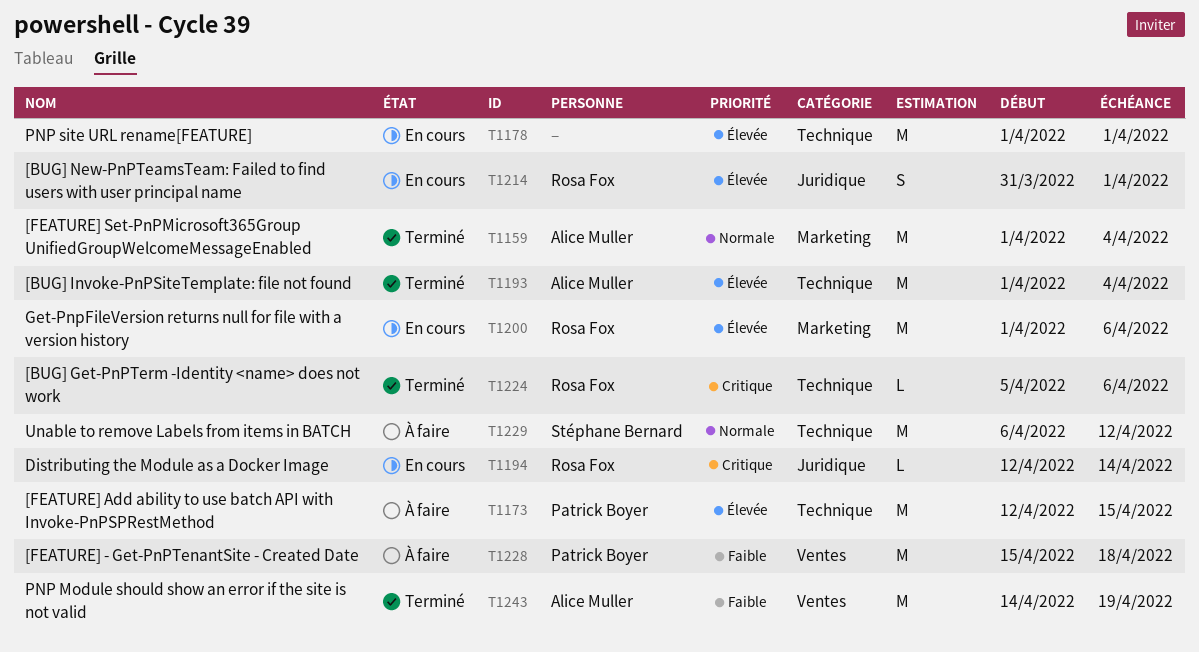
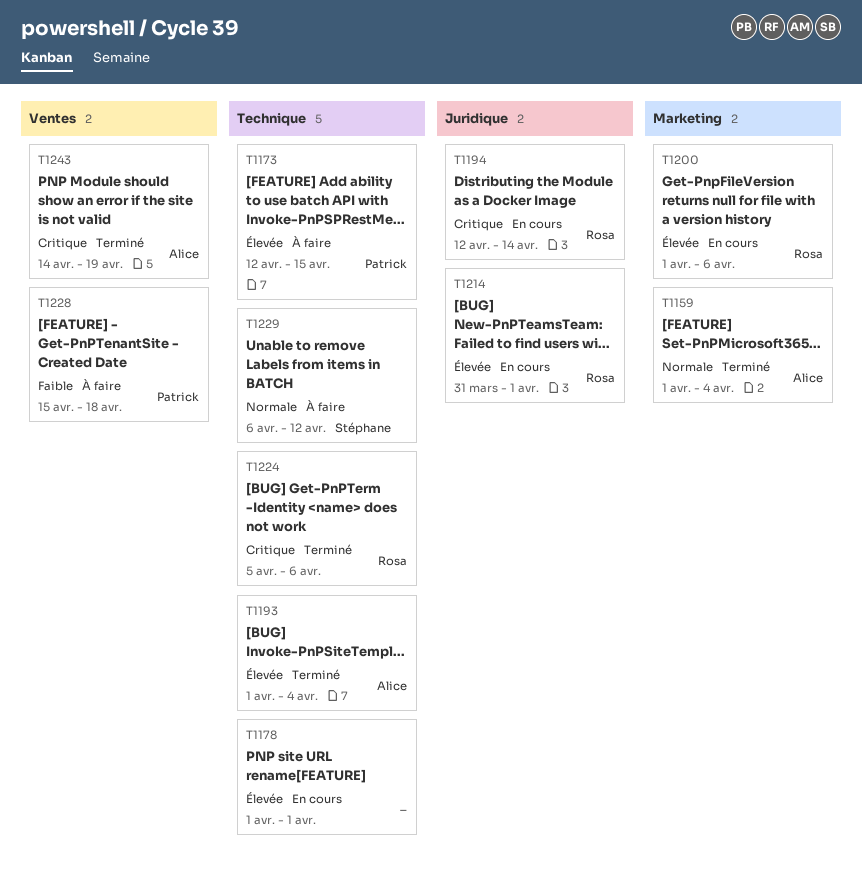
T1243, priority: Faible -> Critique

